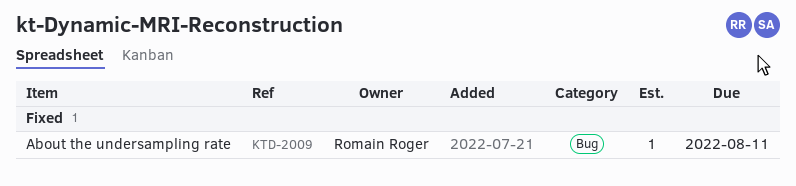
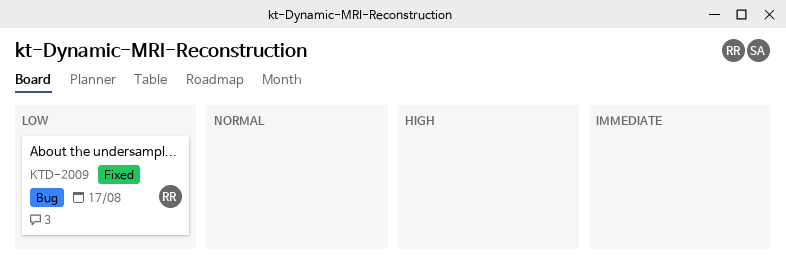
KTD-2009, due: Aug 11 -> Aug 17

